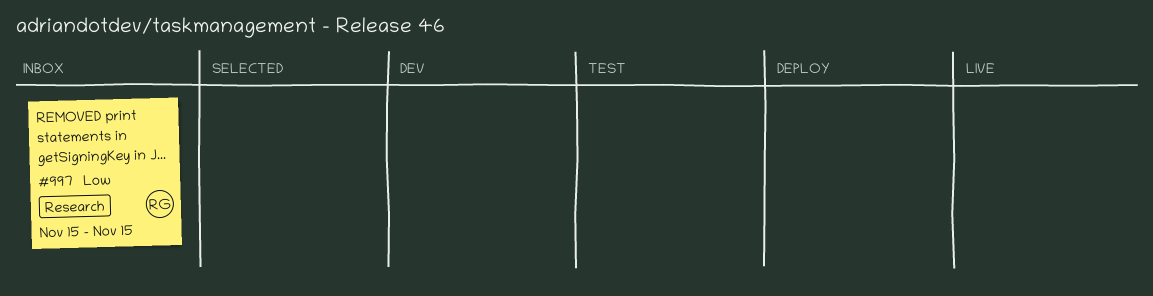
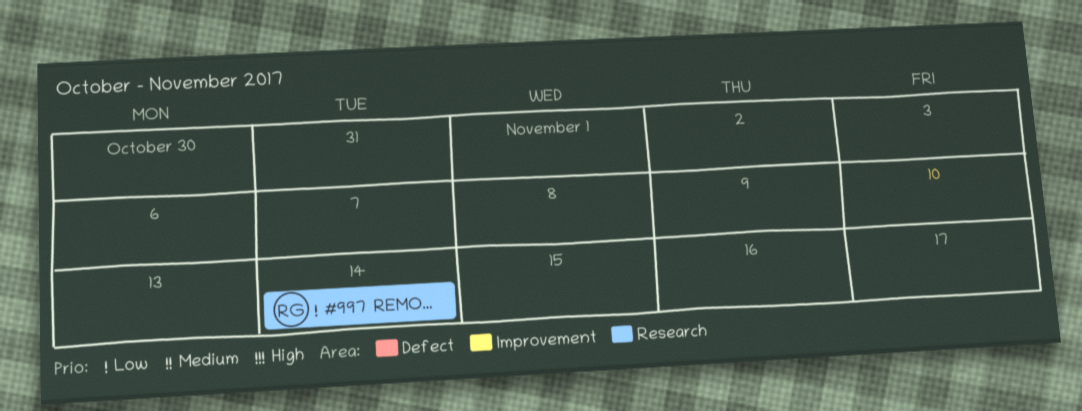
#997, start: Nov 15 -> Nov 14
#997, due: Nov 15 -> Nov 14

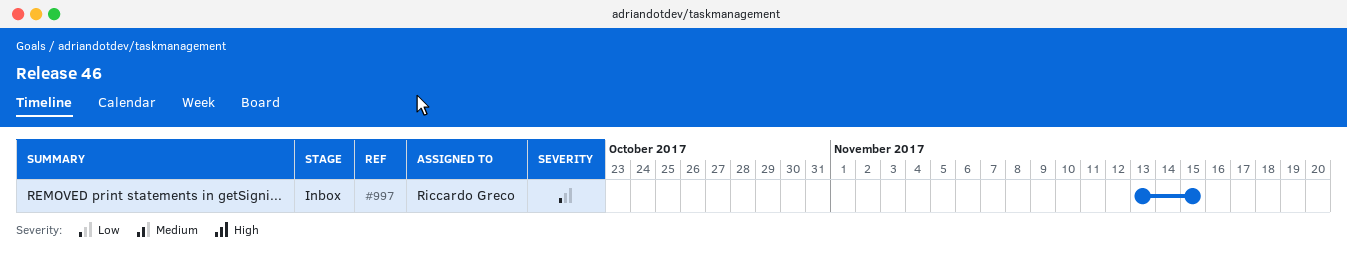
#997, start: Nov 14 -> Nov 13
#997, due: Nov 14 -> Nov 15

